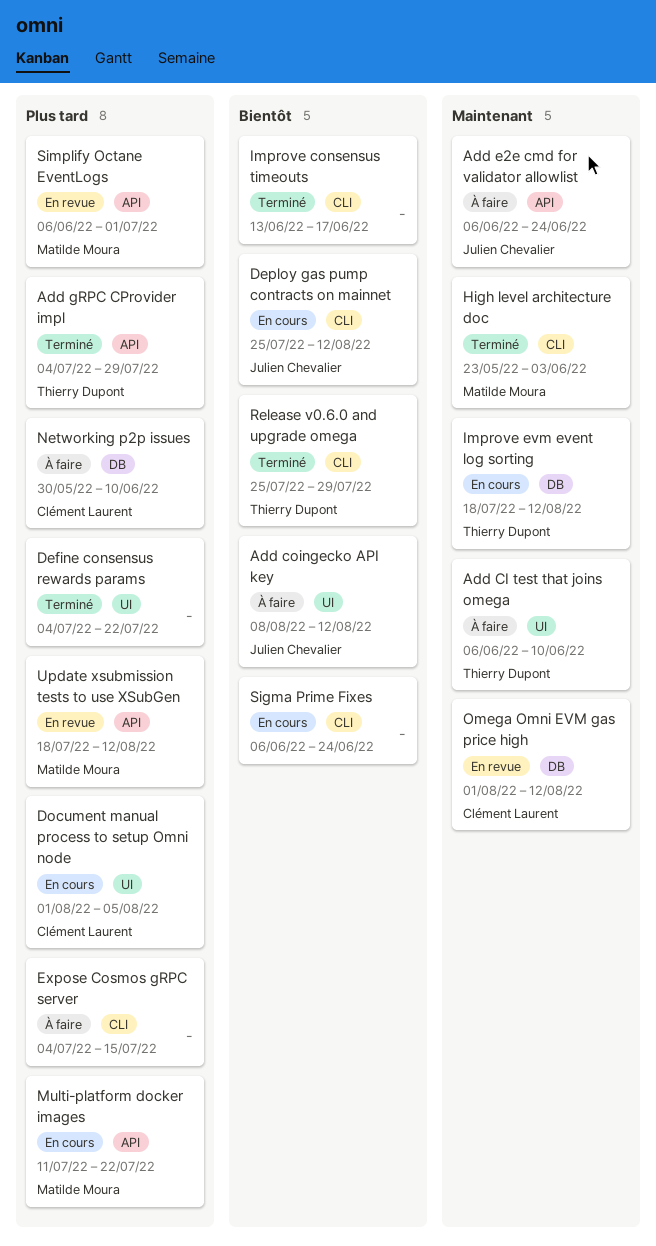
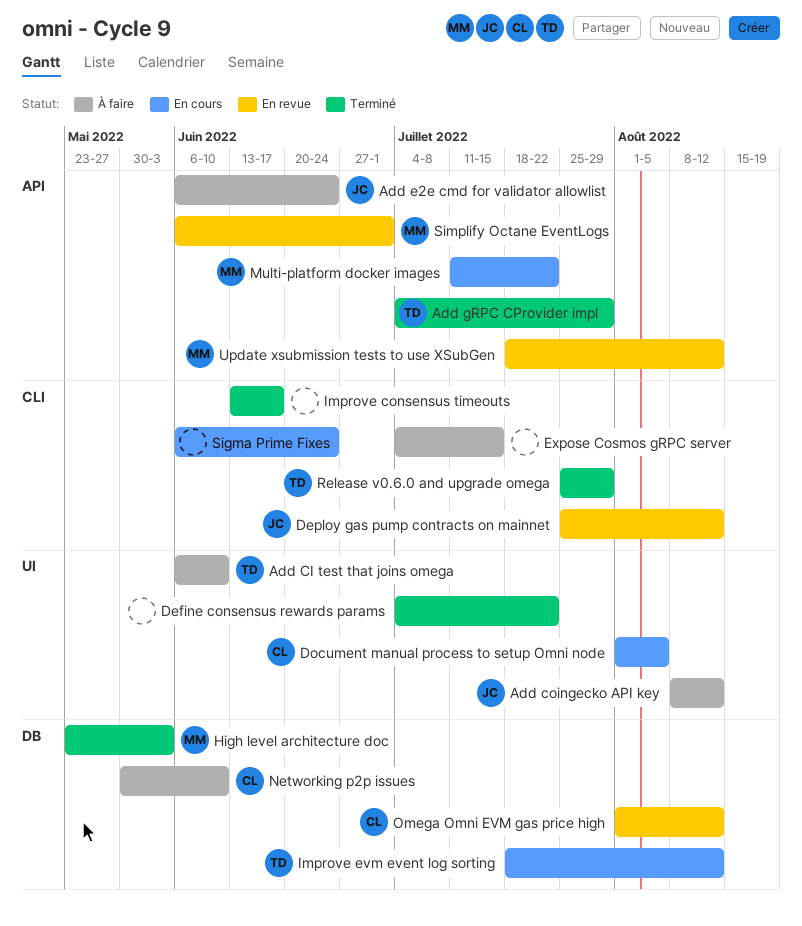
Deploy gas pump contracts on mainnet, status: En cours -> En revue
High level architecture doc, label: CLI -> DB

